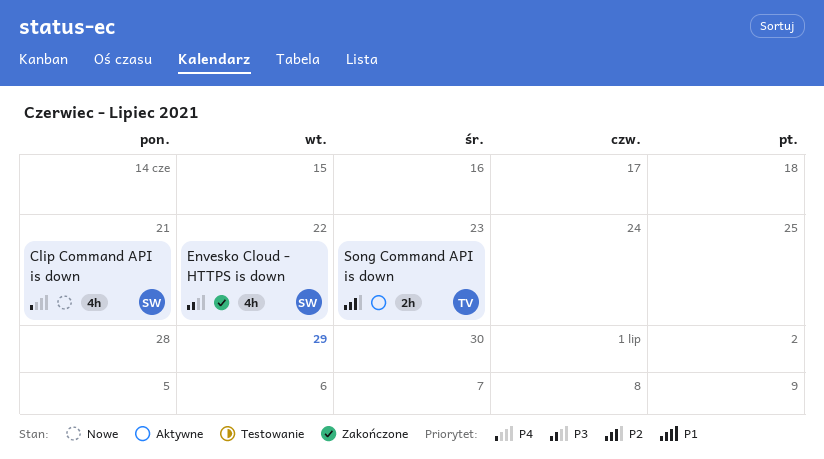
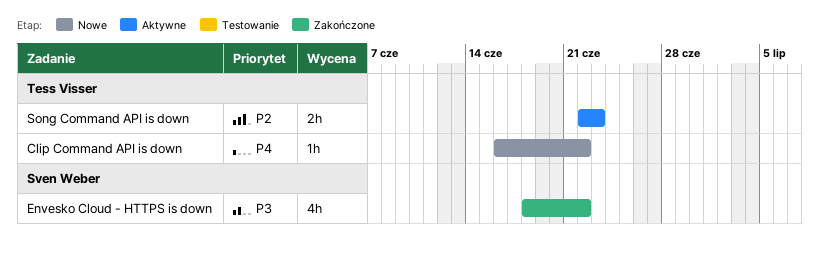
Clip Command API is down, owner: Sven Weber -> Tess Visser
Clip Command API is down, estimate: 4h -> 1h
Clip Command API is down, due: Jun 21 -> Jun 22

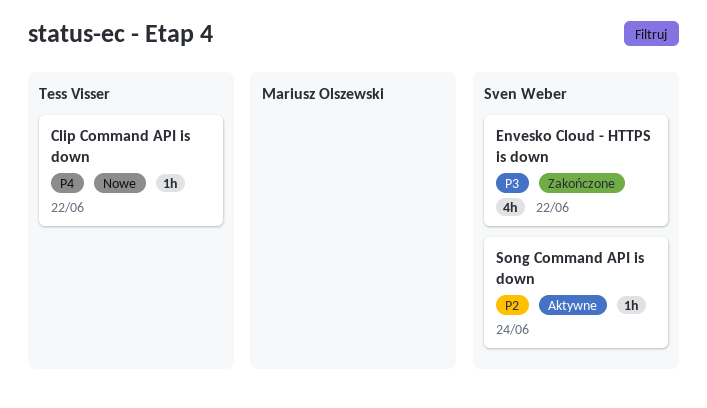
Song Command API is down, owner: Tess Visser -> Sven Weber
Song Command API is down, estimate: 2h -> 1h
Song Command API is down, due: Jun 23 -> Jun 24

